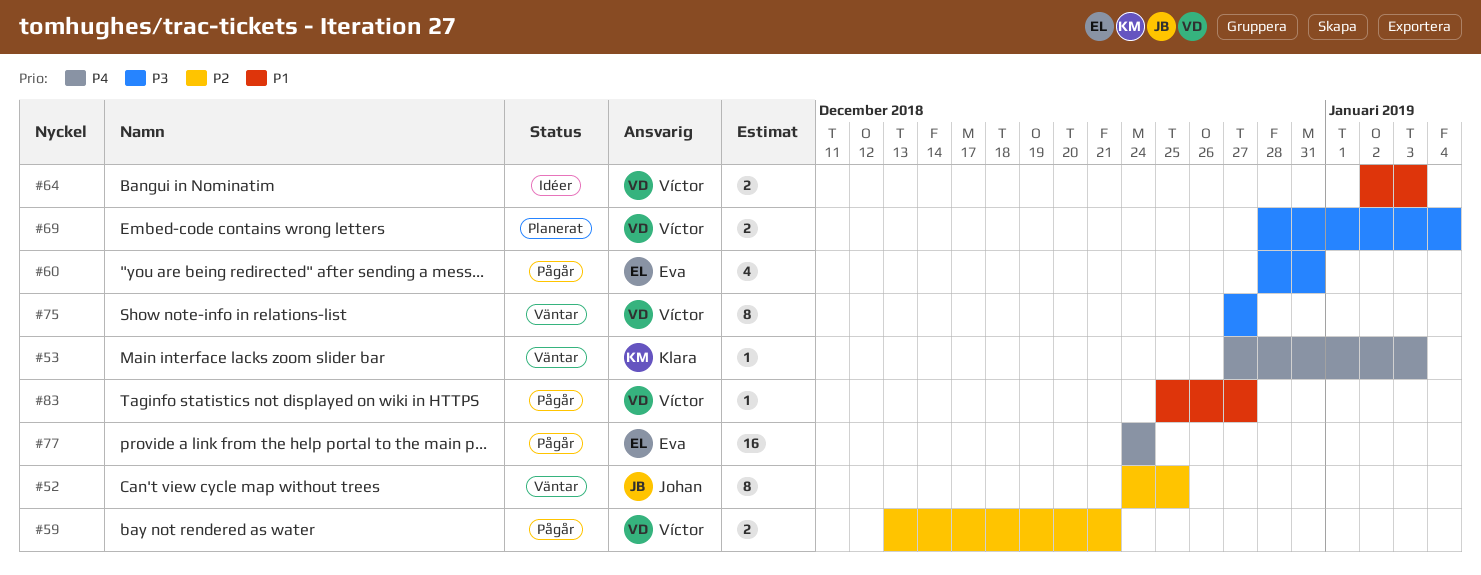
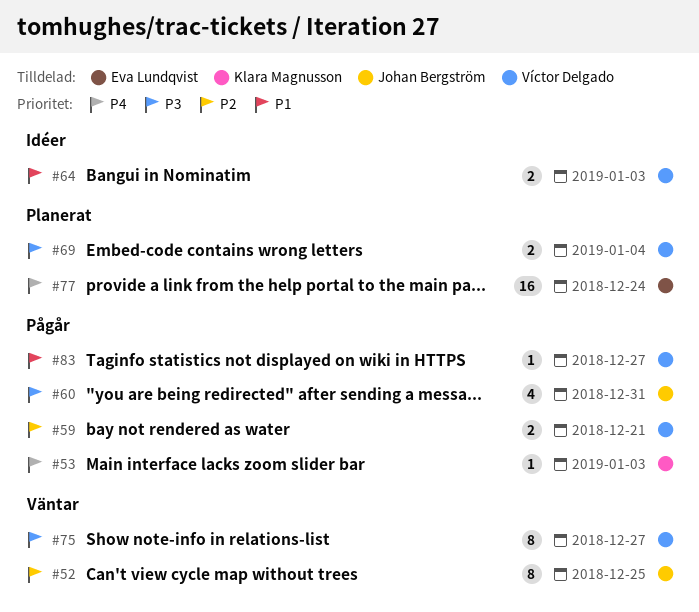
#53, status: Väntar -> Pågår
#60, owner: Eva Lundqvist -> Johan Bergström
#77, status: Pågår -> Planerat

